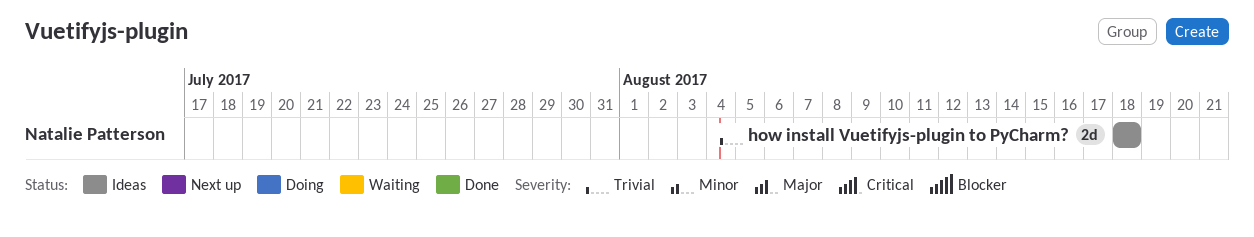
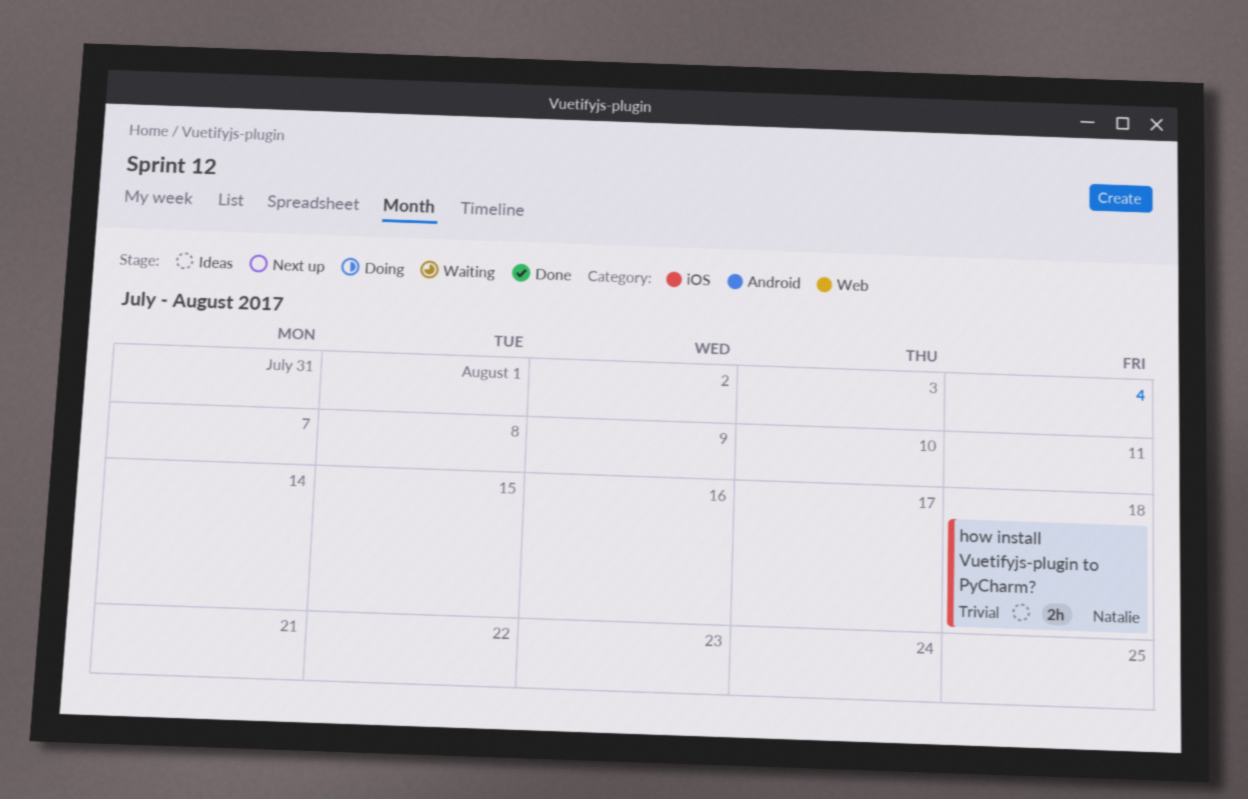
how install Vuetifyjs-plugin to PyCharm?, estimate: 2d -> 2h

